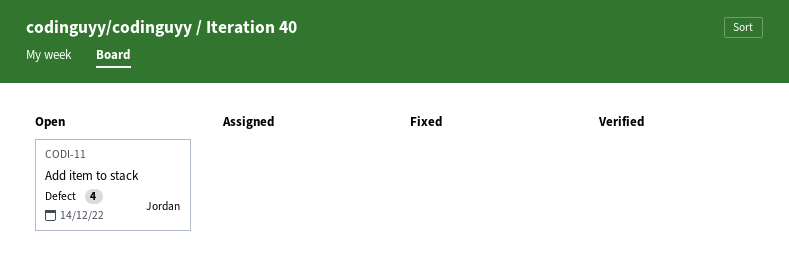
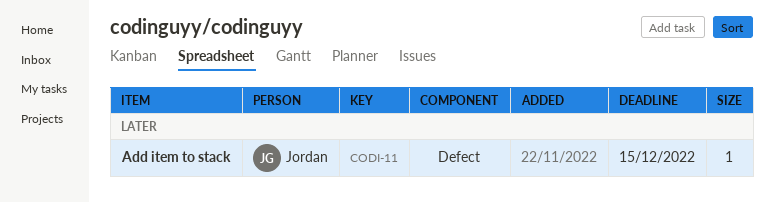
CODI-11, estimate: 4 -> 1
CODI-11, due: Dec 14 -> Dec 15

